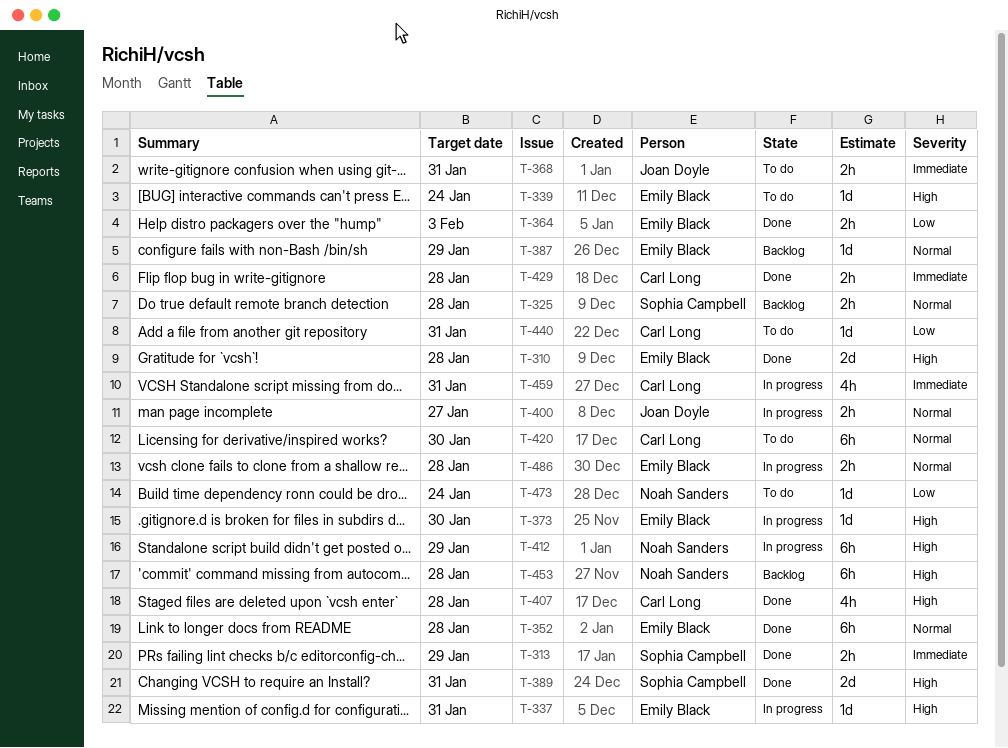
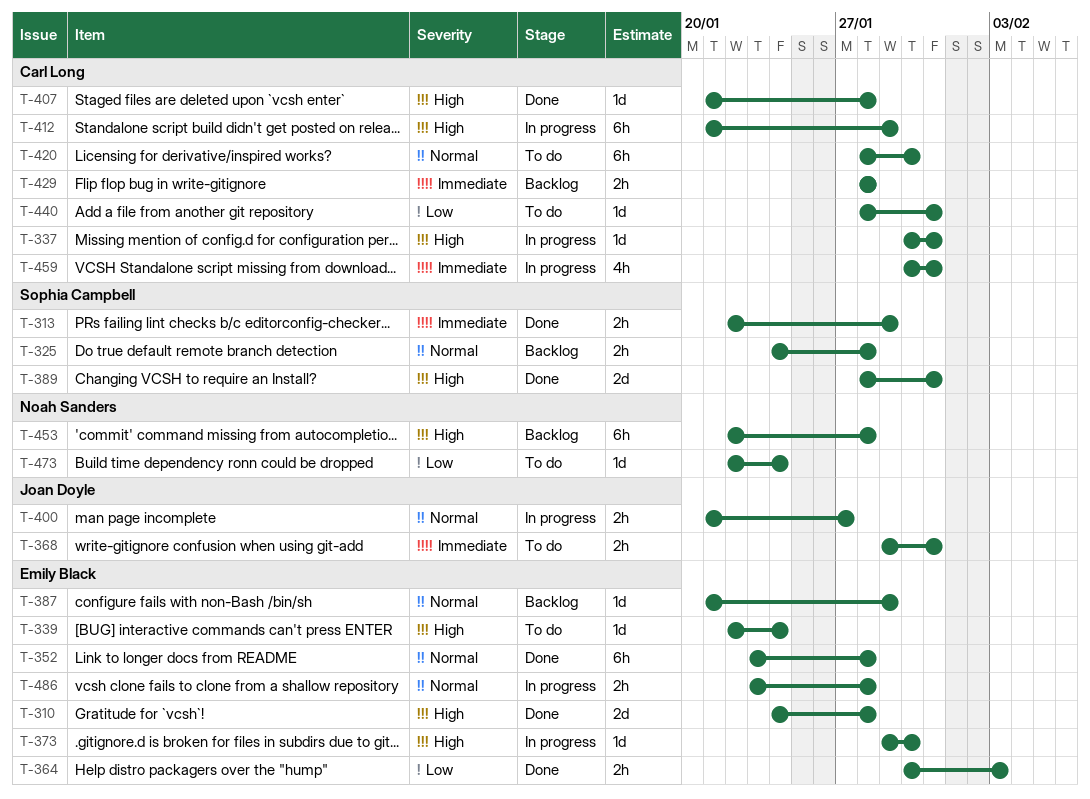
T-337, owner: Emily Black -> Carl Long
T-407, estimate: 4h -> 1d
T-412, owner: Noah Sanders -> Carl Long
T-429, status: Done -> Backlog

